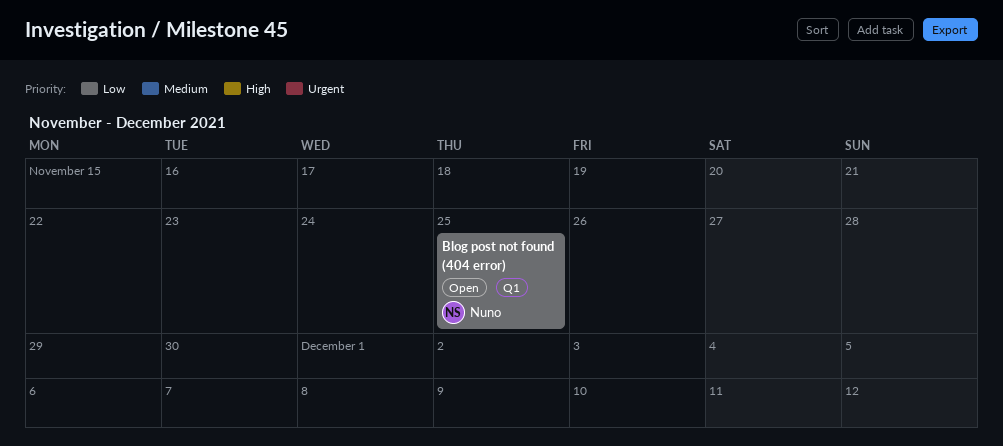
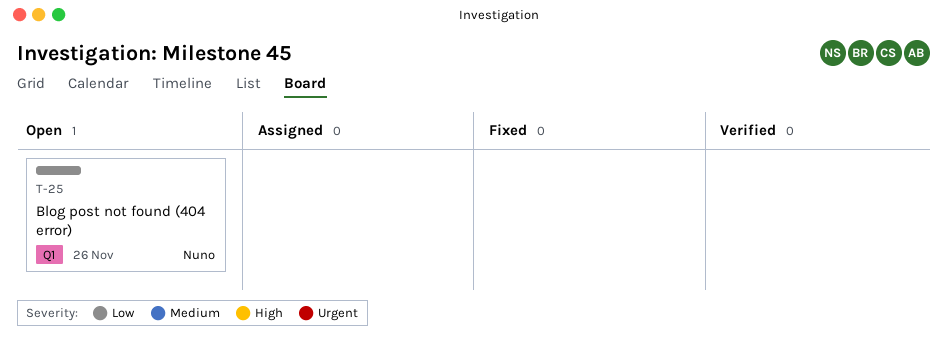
Blog post not found (404 error), due: Nov 25 -> Nov 26

